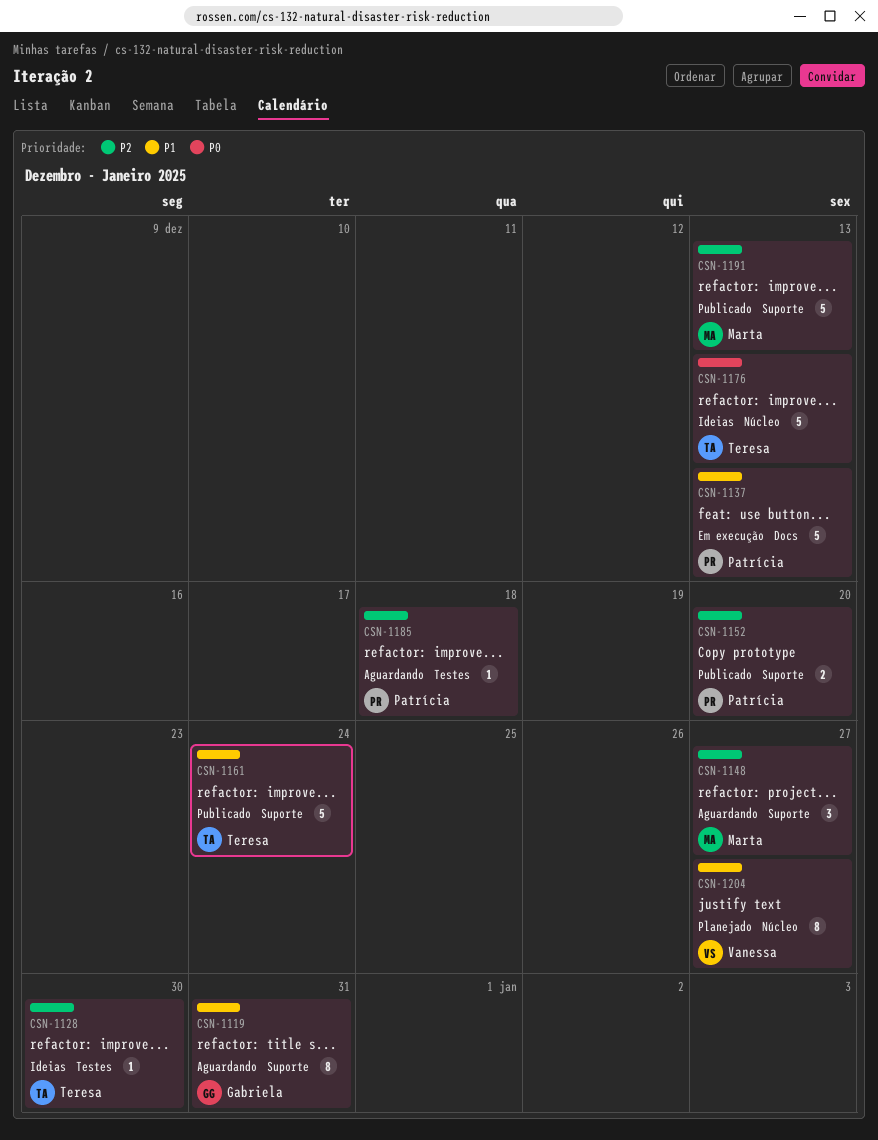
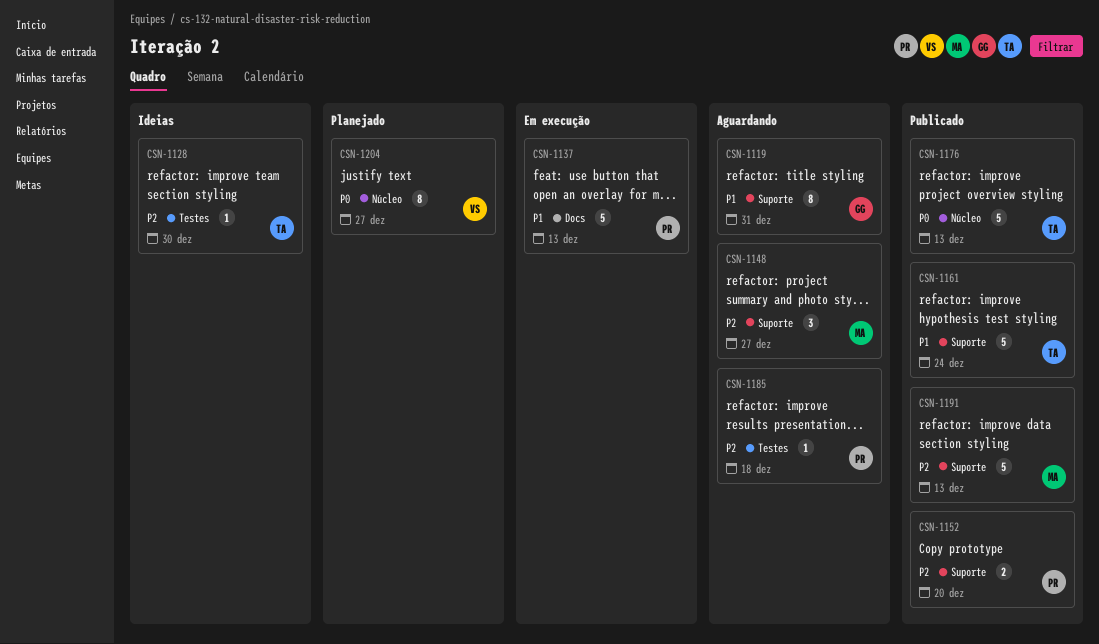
CSN-1176, status: Ideias -> Publicado
CSN-1204, priority: P1 -> P0

